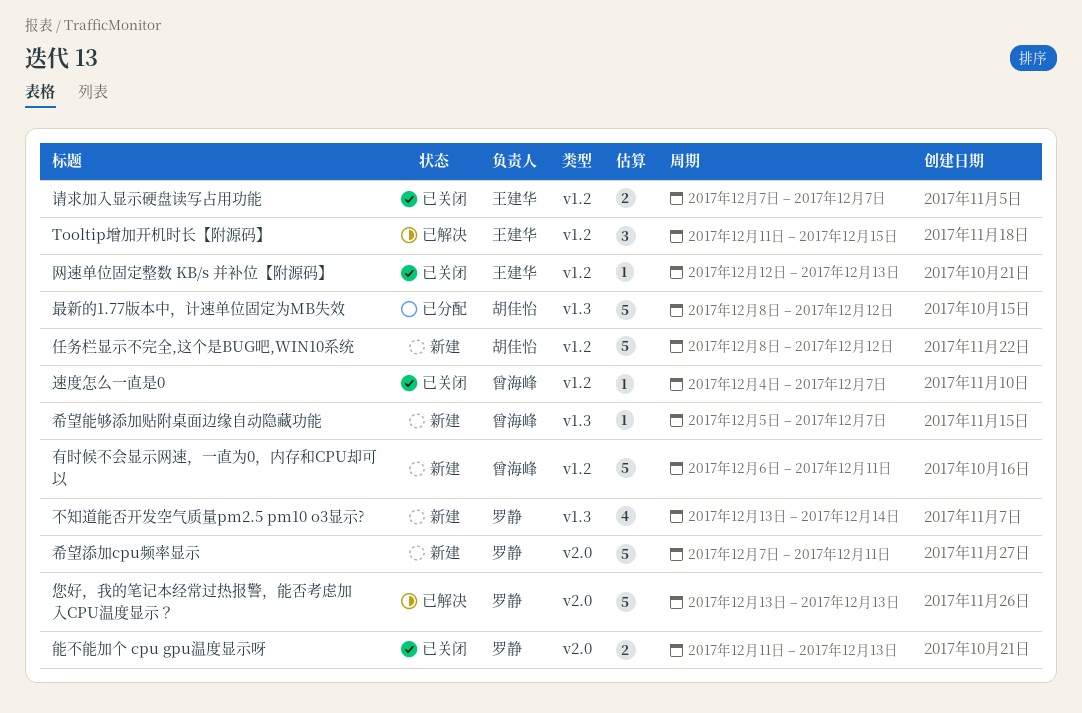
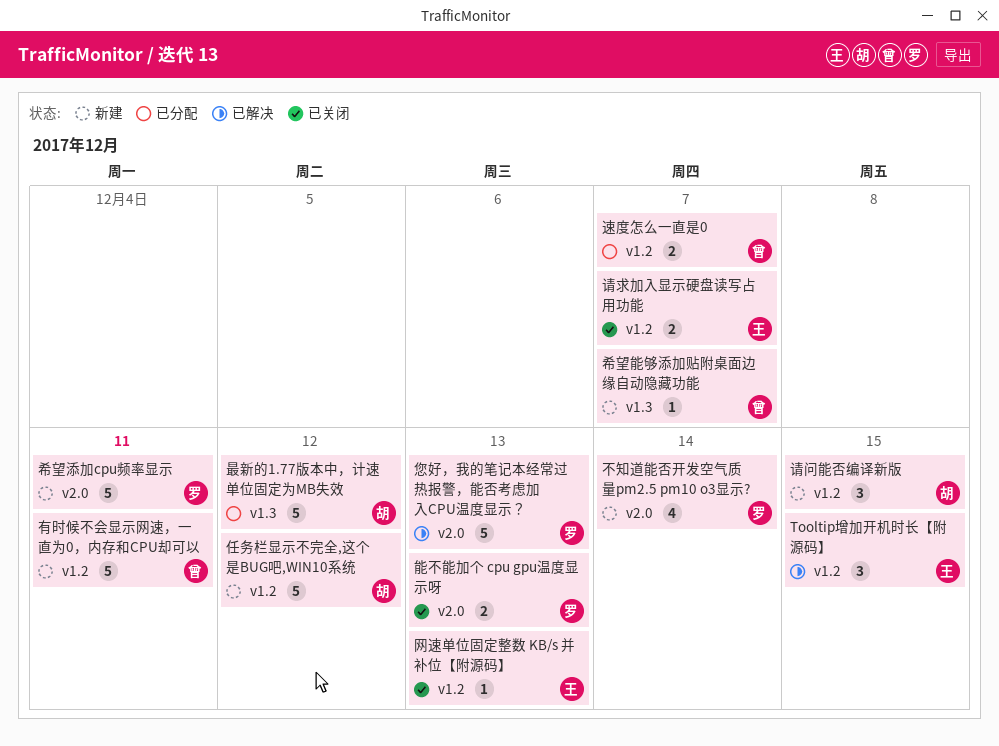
不知道能否开发空气质量pm2.5 pm10 o3显示?, label: v1.3 -> v2.0
请问能否编译新版: none -> present
速度怎么一直是0, status: 已关闭 -> 已分配
速度怎么一直是0, estimate: 1 -> 2

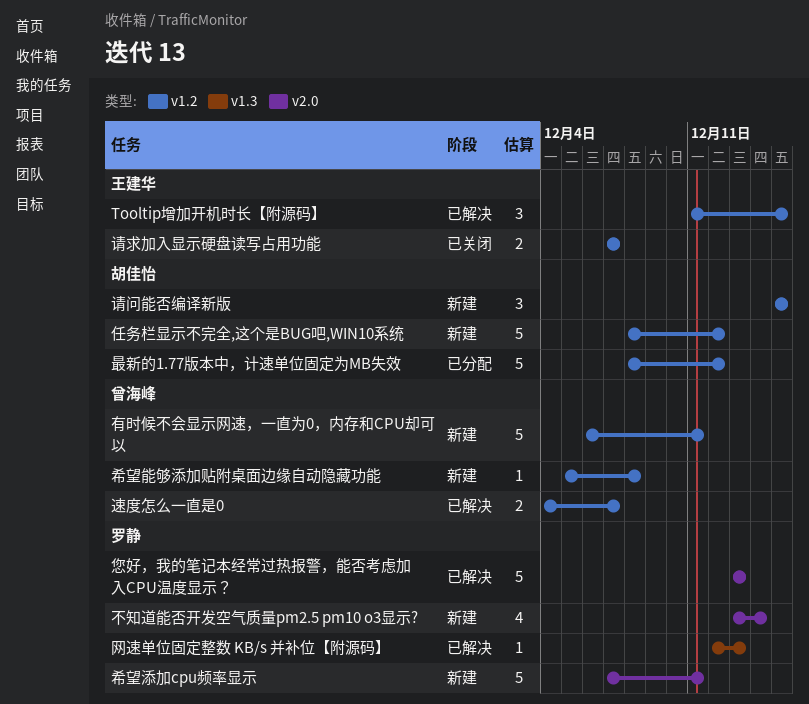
希望能够添加贴附桌面边缘自动隐藏功能, label: v1.3 -> v1.2
希望能够添加贴附桌面边缘自动隐藏功能, due: Dec 7 -> Dec 8
最新的1.77版本中，计速单位固定为MB失效, label: v1.3 -> v1.2
网速单位固定整数 KB/s 并补位【附源码】, status: 已关闭 -> 已解决
网速单位固定整数 KB/s 并补位【附源码】, owner: 王建华 -> 罗静
网速单位固定整数 KB/s 并补位【附源码】, label: v1.2 -> v1.3
能不能加个 cpu gpu温度显示呀: present -> none
速度怎么一直是0, status: 已分配 -> 已解决

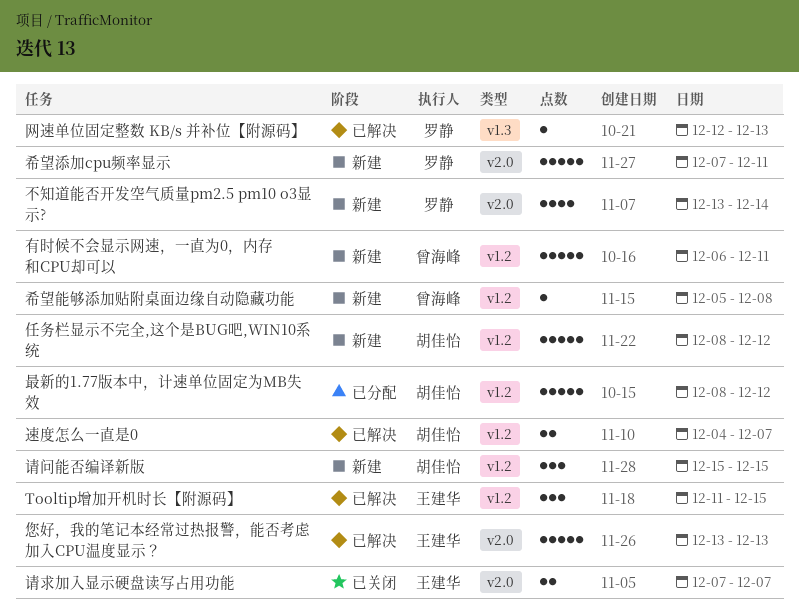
您好，我的笔记本经常过热报警，能否考虑加入CPU温度显示？, owner: 罗静 -> 王建华
请求加入显示硬盘读写占用功能, label: v1.2 -> v2.0
速度怎么一直是0, owner: 曾海峰 -> 胡佳怡

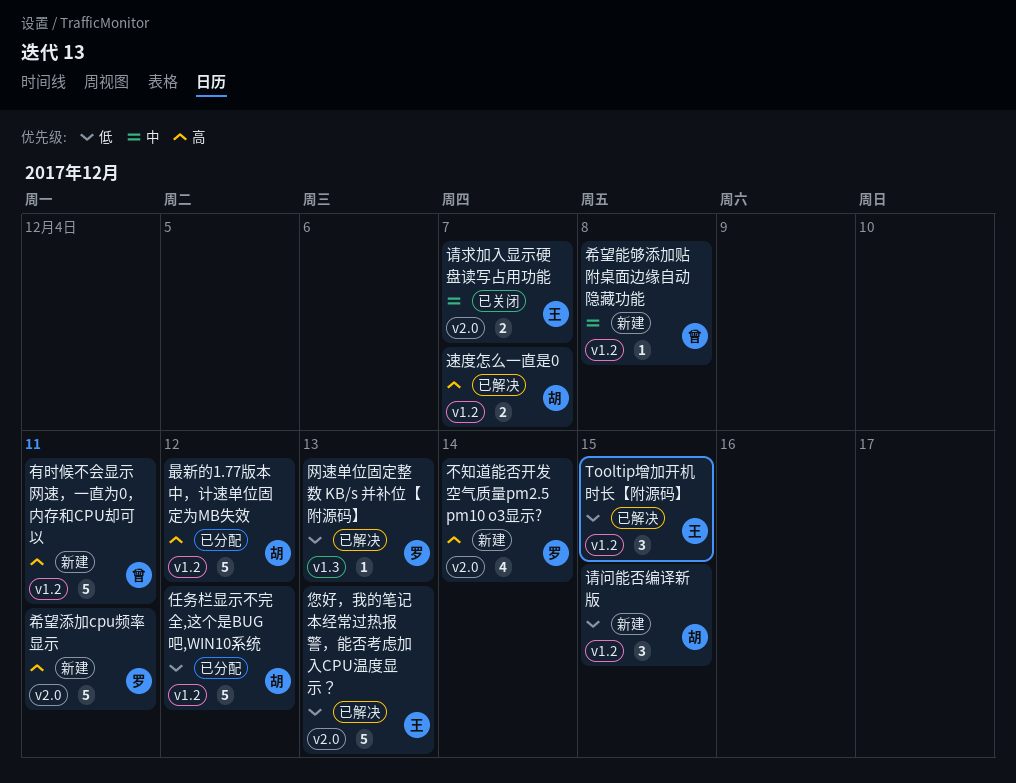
任务栏显示不完全,这个是BUG吧,WIN10系统, status: 新建 -> 已分配

